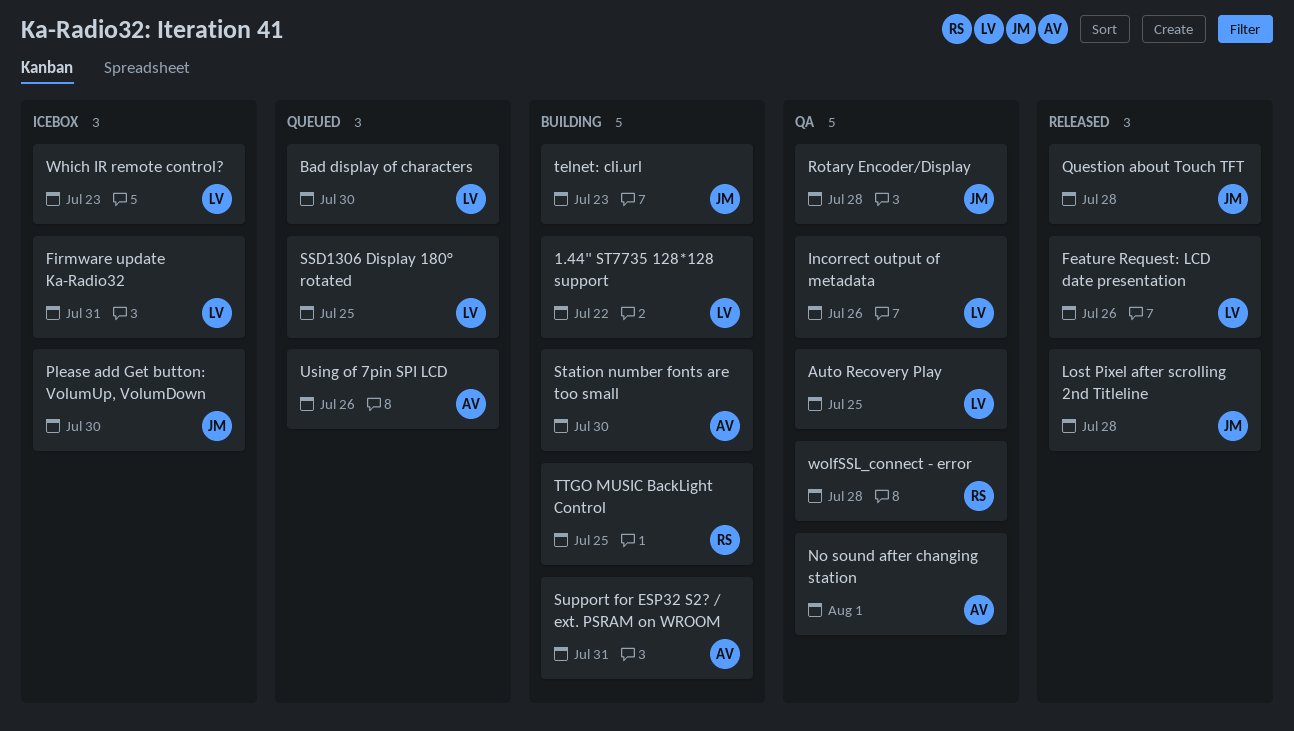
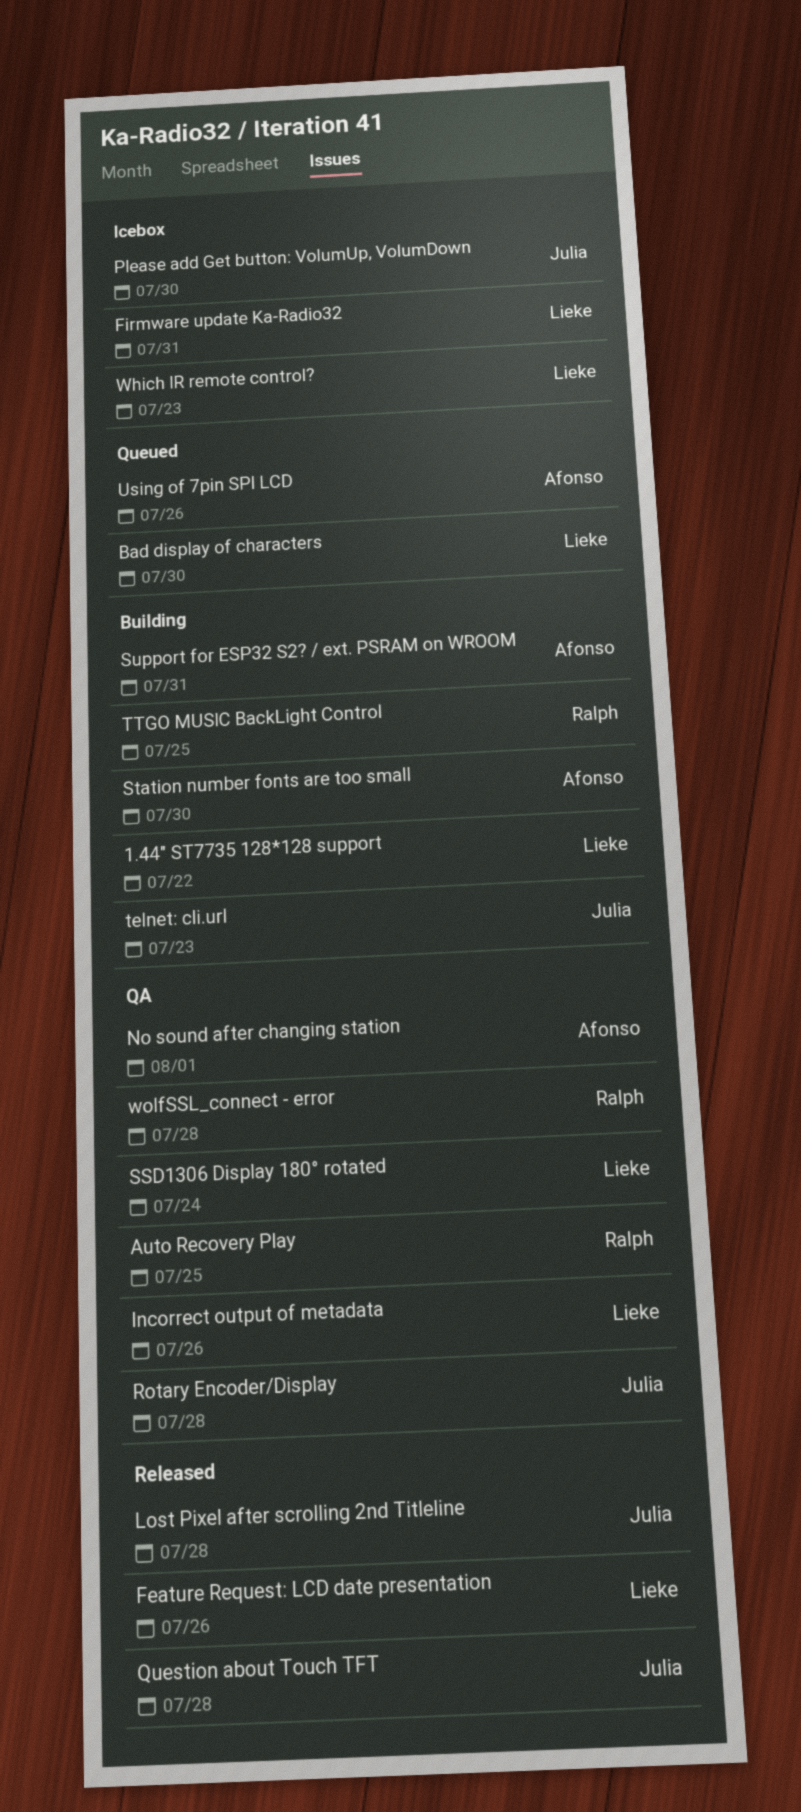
Auto Recovery Play, owner: Lieke -> Ralph
SSD1306 Display 180° rotated, status: Queued -> QA
SSD1306 Display 180° rotated, due: Jul 25 -> Jul 24

